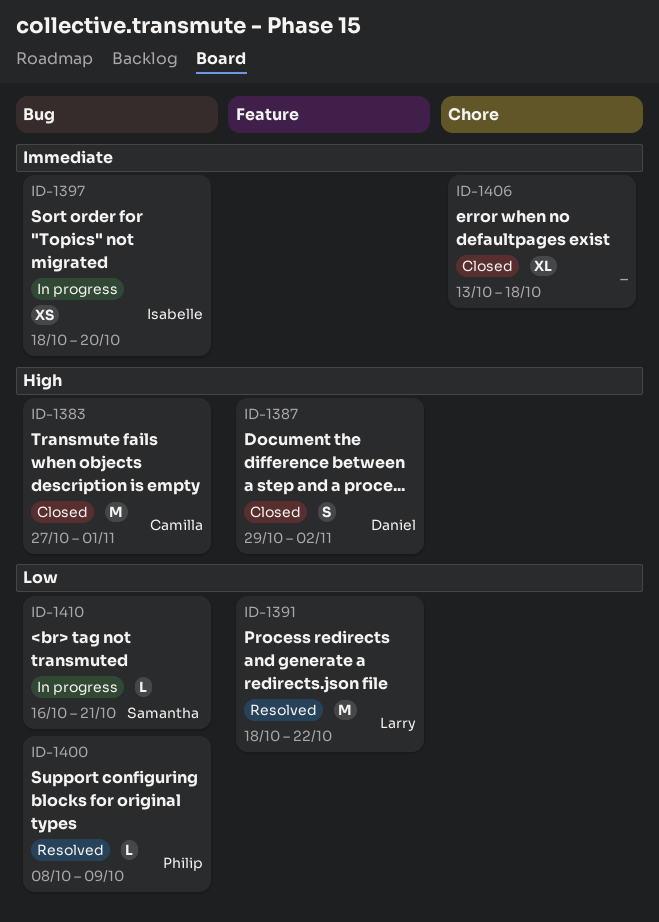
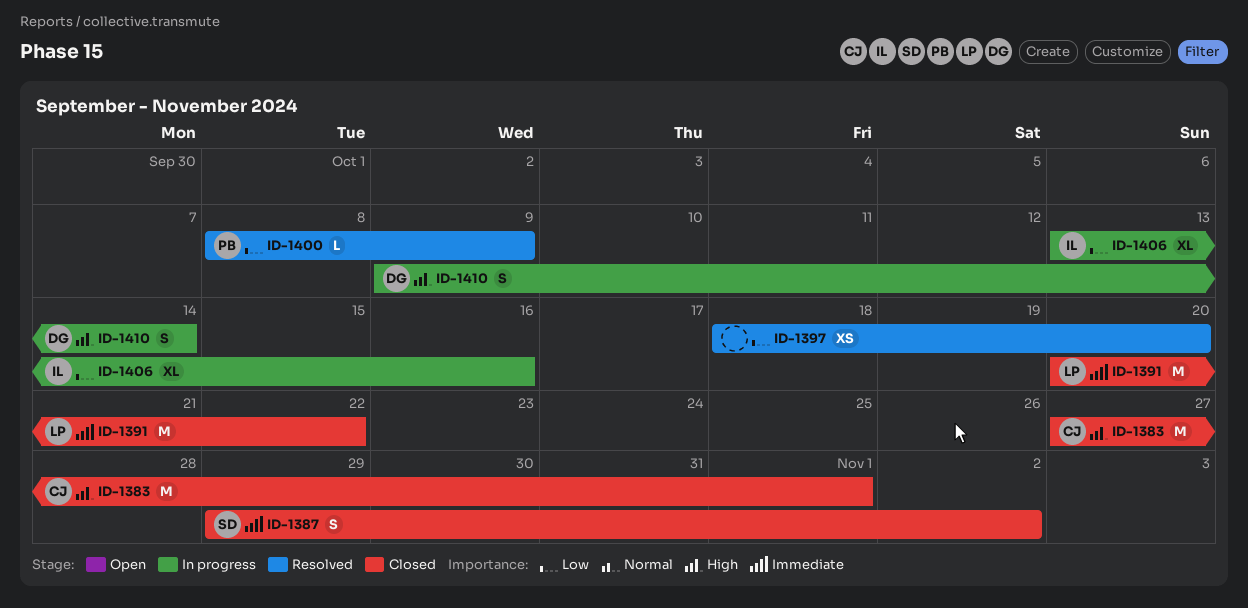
ID-1387, owner: Daniel -> Samantha
ID-1387, priority: High -> Immediate
ID-1391, status: Resolved -> Closed
ID-1391, priority: Low -> Immediate
ID-1391, start: Oct 18 -> Oct 20
ID-1397, status: In progress -> Resolved
ID-1397, owner: Isabelle -> none
ID-1397, priority: Immediate -> Low
ID-1406, status: Closed -> In progress
ID-1406, owner: none -> Isabelle
ID-1406, priority: Immediate -> Low
ID-1406, due: Oct 18 -> Oct 16
ID-1410, owner: Samantha -> Daniel
ID-1410, priority: Low -> High
ID-1410, estimate: L -> S
ID-1410, start: Oct 16 -> Oct 9
ID-1410, due: Oct 21 -> Oct 14

